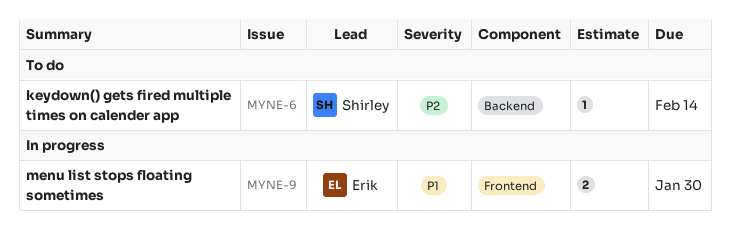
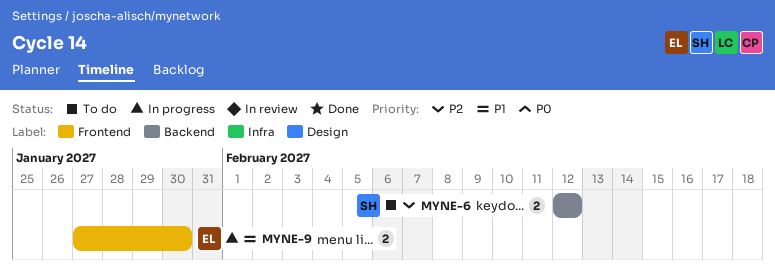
MYNE-6, estimate: 1 -> 2
MYNE-6, due: Feb 14 -> Feb 12

